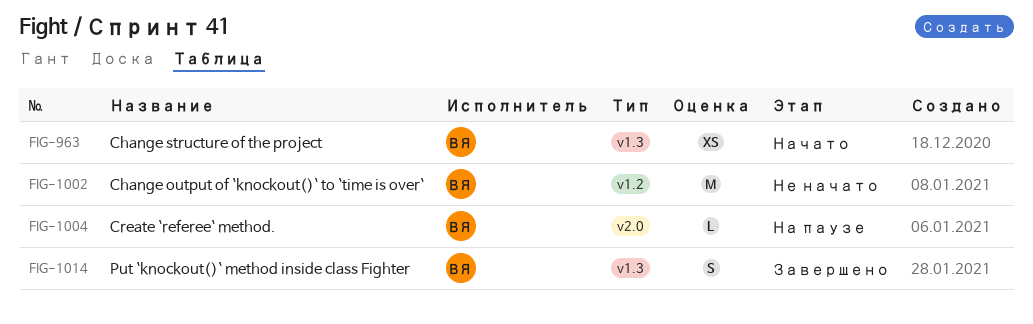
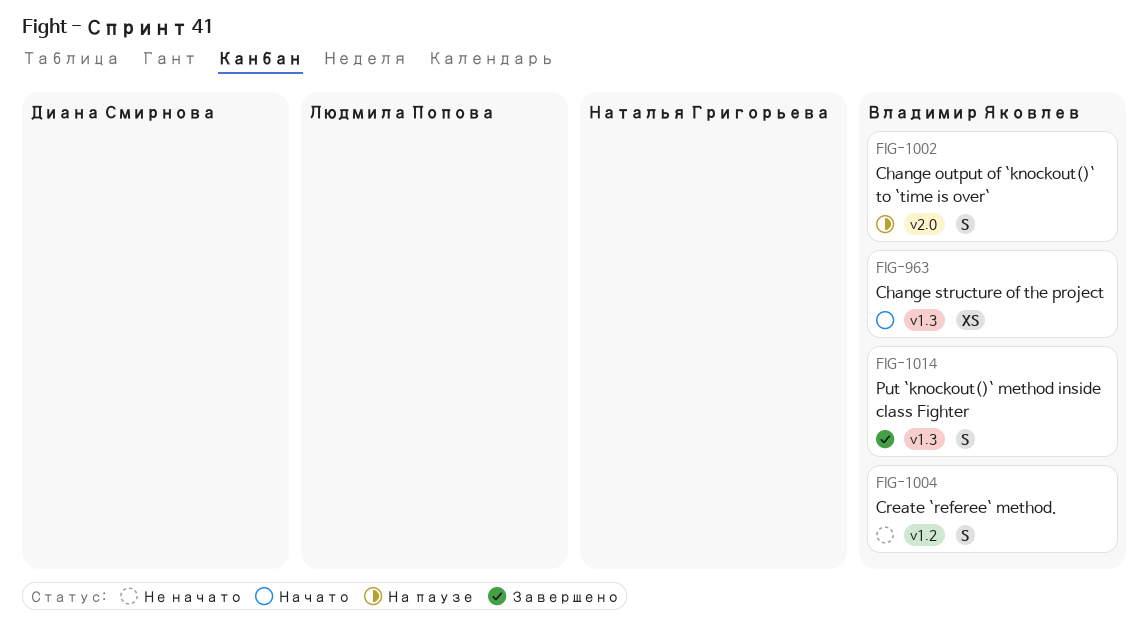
FIG-1002, status: Не начато -> На паузе
FIG-1002, label: v1.2 -> v2.0
FIG-1002, estimate: M -> S
FIG-1004, status: На паузе -> Не начато
FIG-1004, label: v2.0 -> v1.2
FIG-1004, estimate: L -> S

